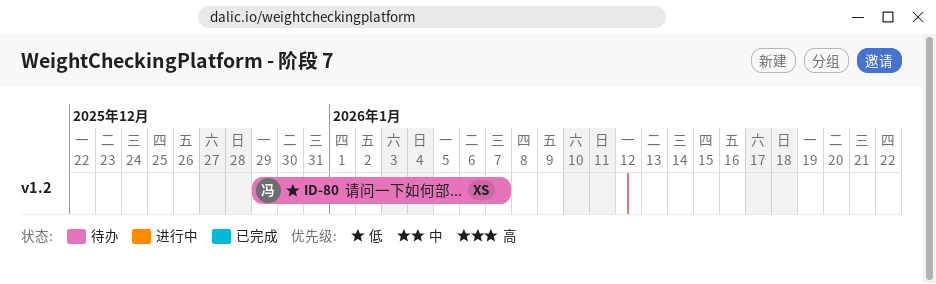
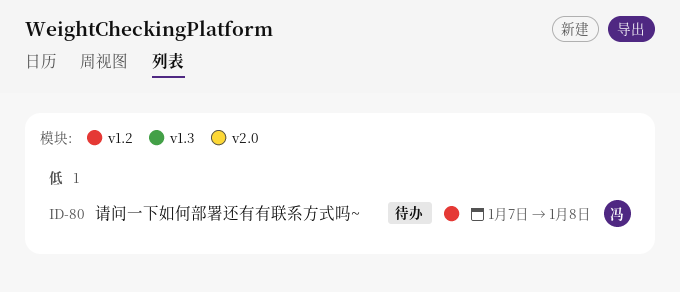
ID-80, start: Dec 29 -> Jan 7
ID-80, due: Jan 7 -> Jan 8

